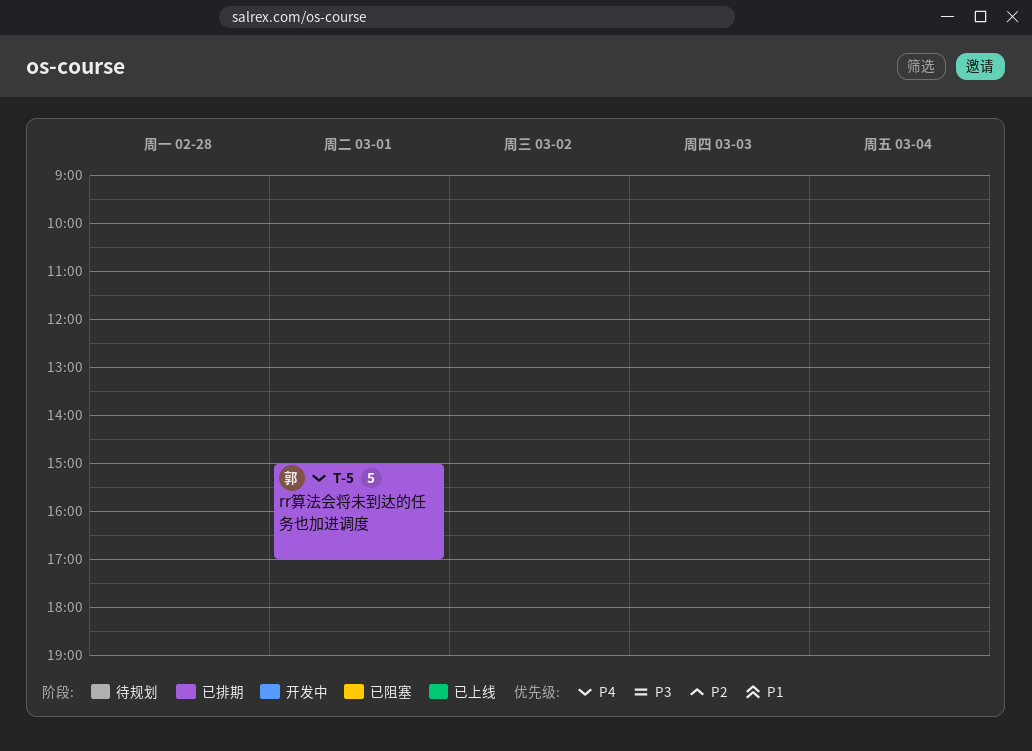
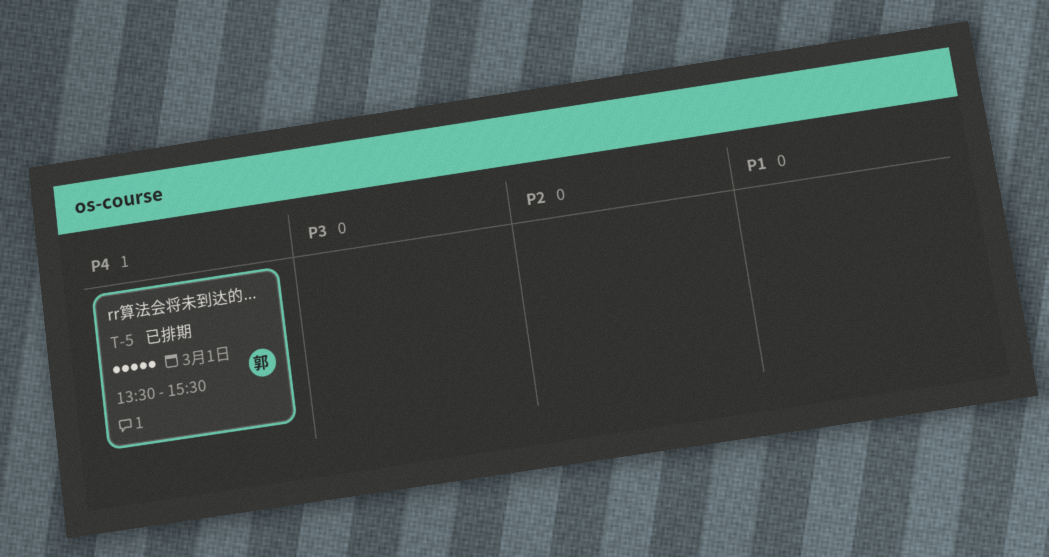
T-5, begins: 15:00 -> 13:30
T-5, ends: 17:00 -> 15:30

